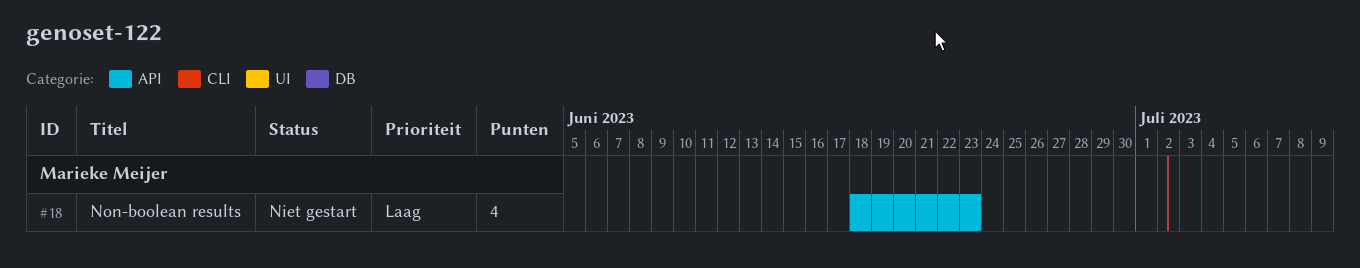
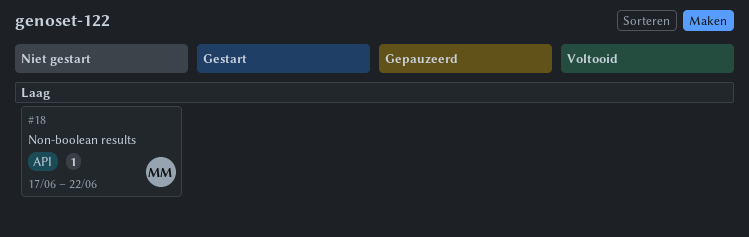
#18, estimate: 4 -> 1
#18, start: Jun 18 -> Jun 17
#18, due: Jun 23 -> Jun 22

